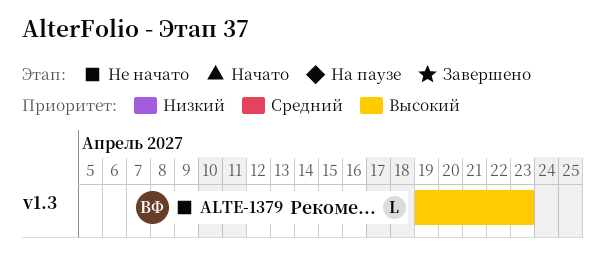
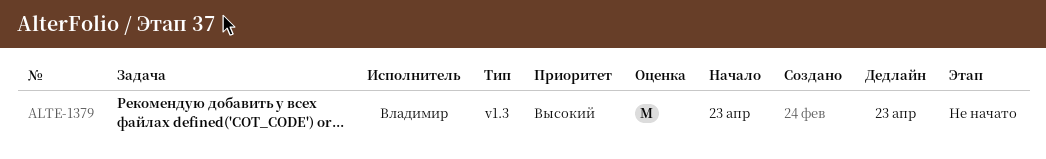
ALTE-1379, estimate: L -> M
ALTE-1379, start: Apr 19 -> Apr 23

